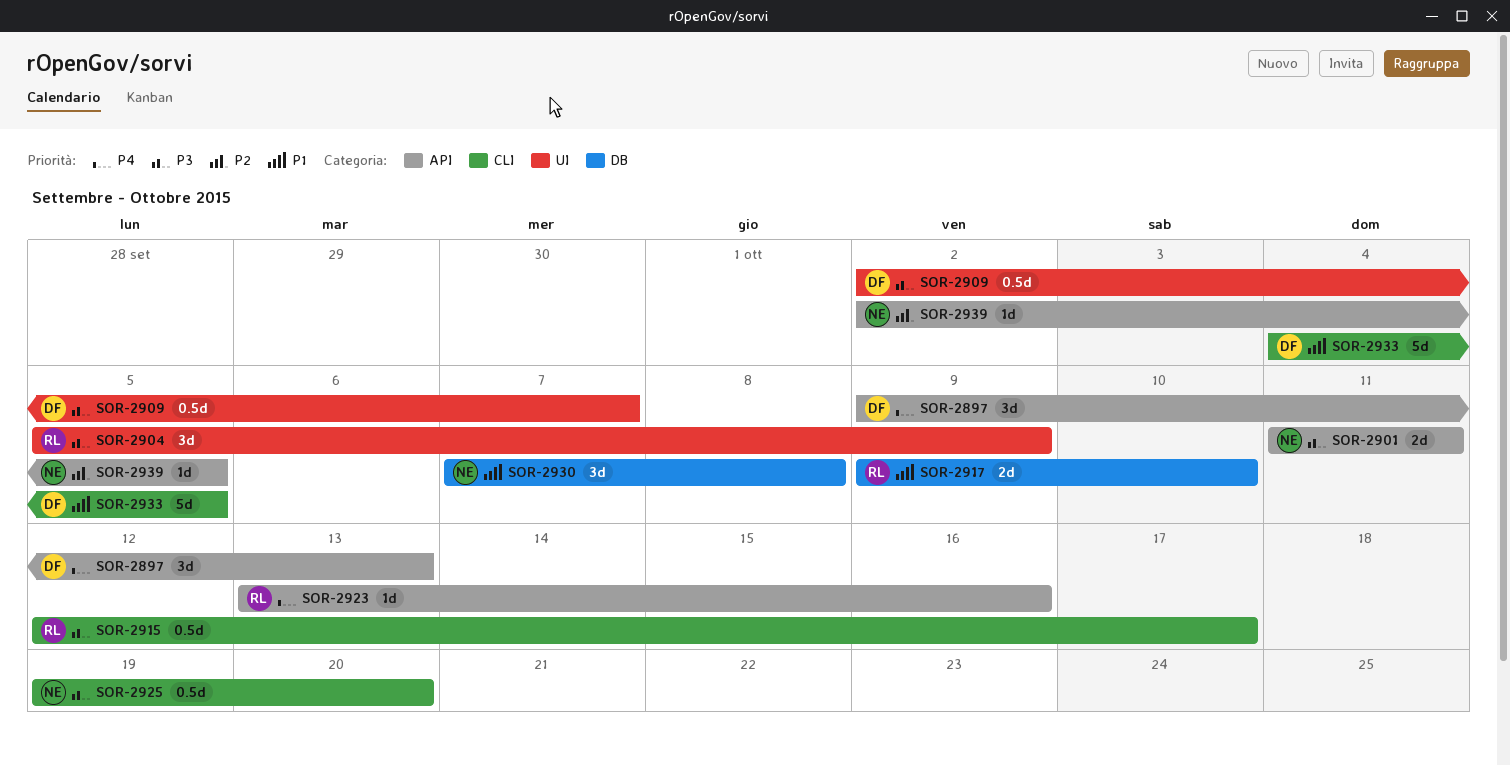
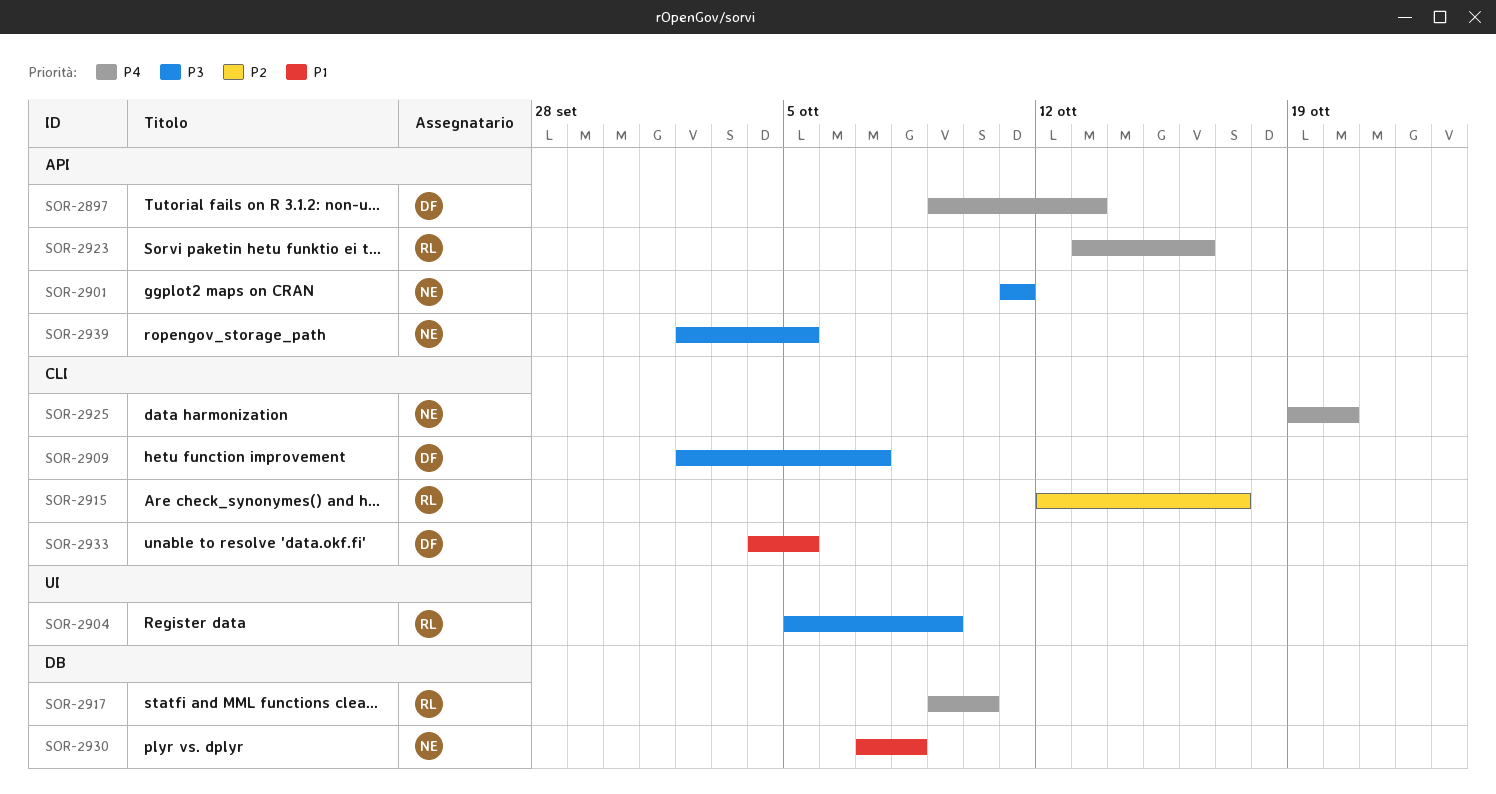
SOR-2909, label: UI -> CLI
SOR-2915, priority: P3 -> P2
SOR-2917, priority: P1 -> P4
SOR-2925, priority: P3 -> P4
SOR-2939, priority: P2 -> P3

